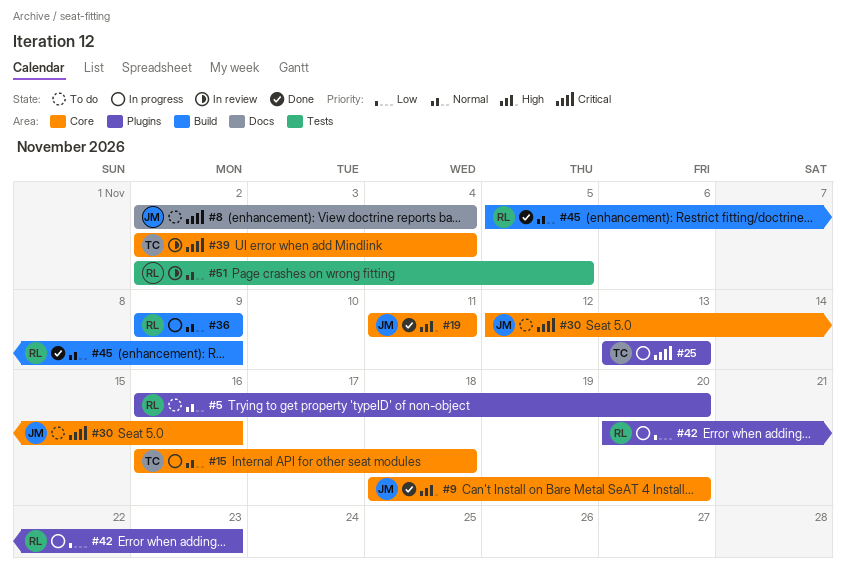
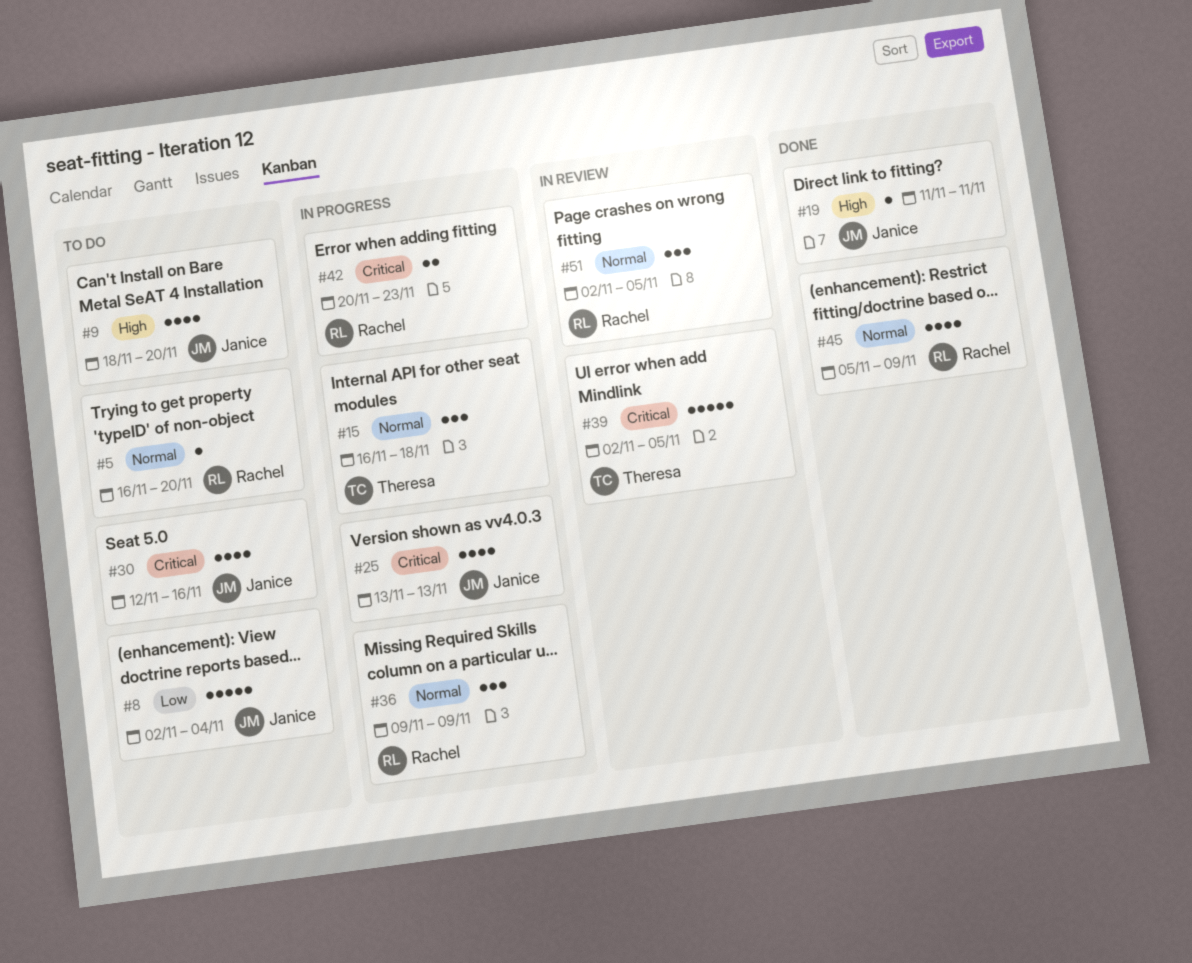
#8, priority: Critical -> Low
#9, status: Done -> To do
#25, owner: Theresa -> Janice
#39, due: Nov 4 -> Nov 5
#42, priority: Low -> Critical

